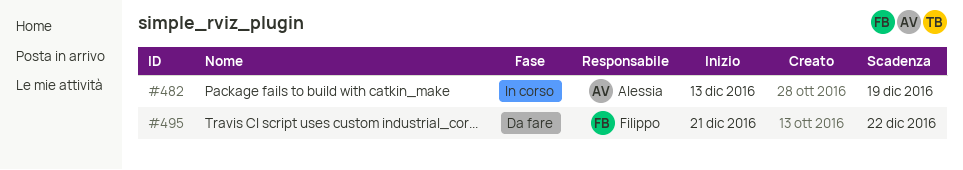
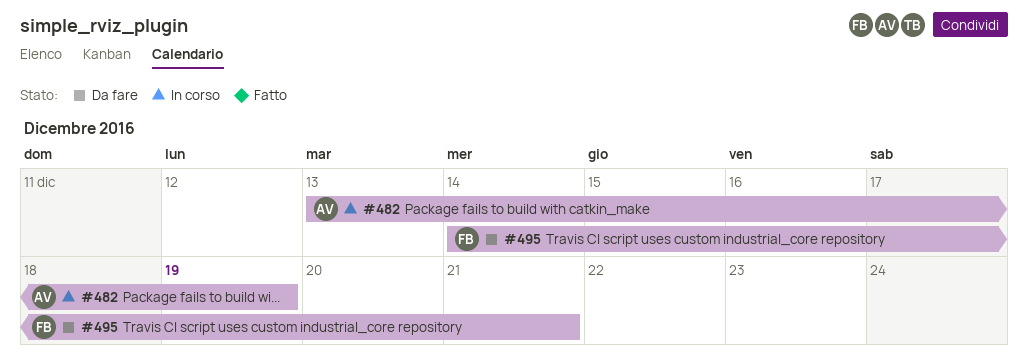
#495, start: Dec 21 -> Dec 14
#495, due: Dec 22 -> Dec 21

